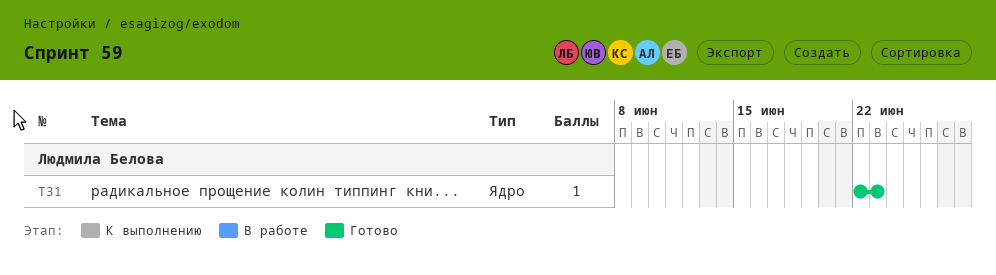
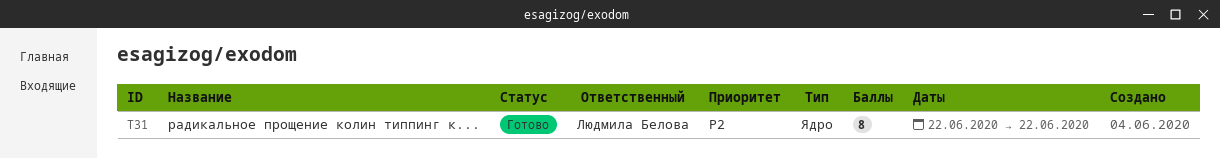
T31, estimate: 1 -> 8
T31, due: Jun 23 -> Jun 22

